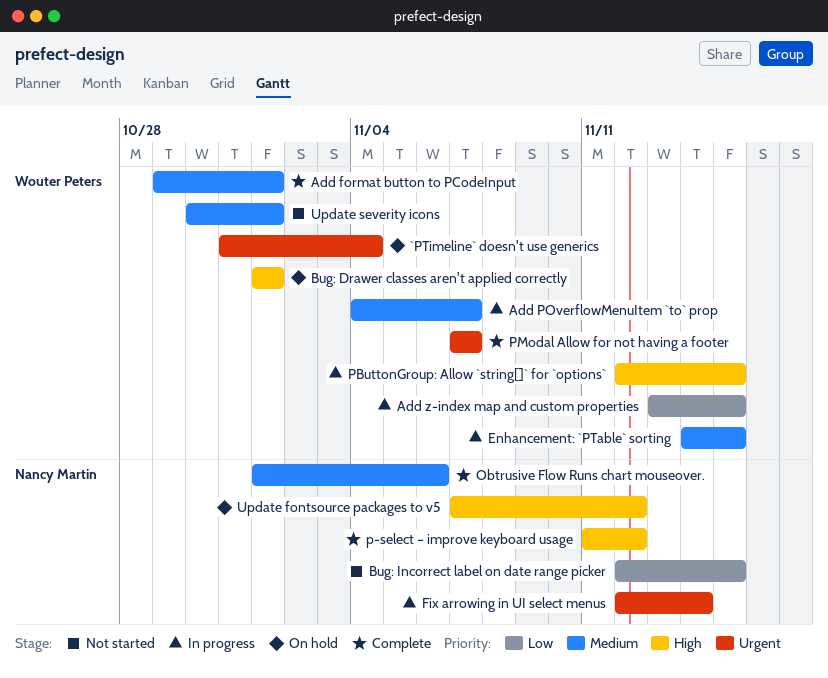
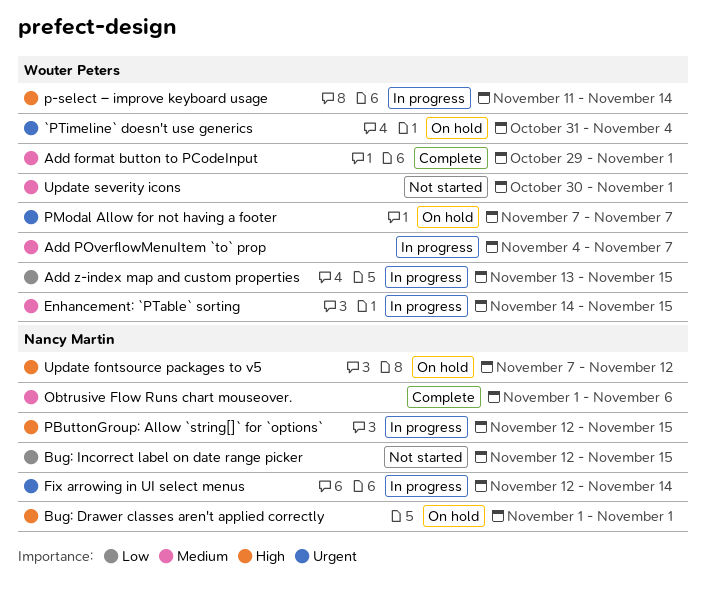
Bug: Drawer classes aren't applied correctly, owner: Wouter Peters -> Nancy Martin
p-select – improve keyboard usage, status: Complete -> In progress
p-select – improve keyboard usage, owner: Nancy Martin -> Wouter Peters
p-select – improve keyboard usage, due: Nov 12 -> Nov 14
PButtonGroup: Allow `string[]` for `options`, owner: Wouter Peters -> Nancy Martin
PModal Allow for not having a footer, status: Complete -> On hold

